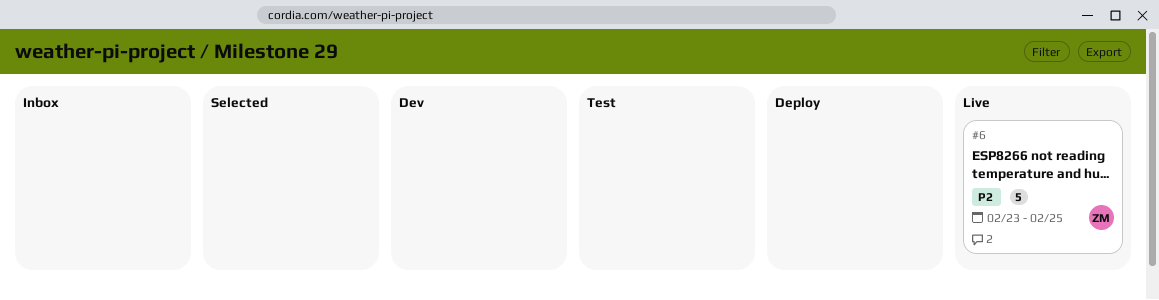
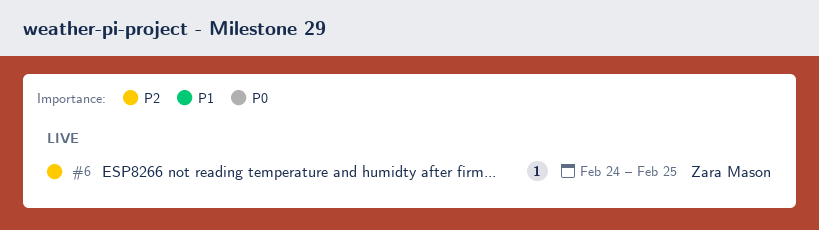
#6, estimate: 5 -> 1
#6, start: Feb 23 -> Feb 24

